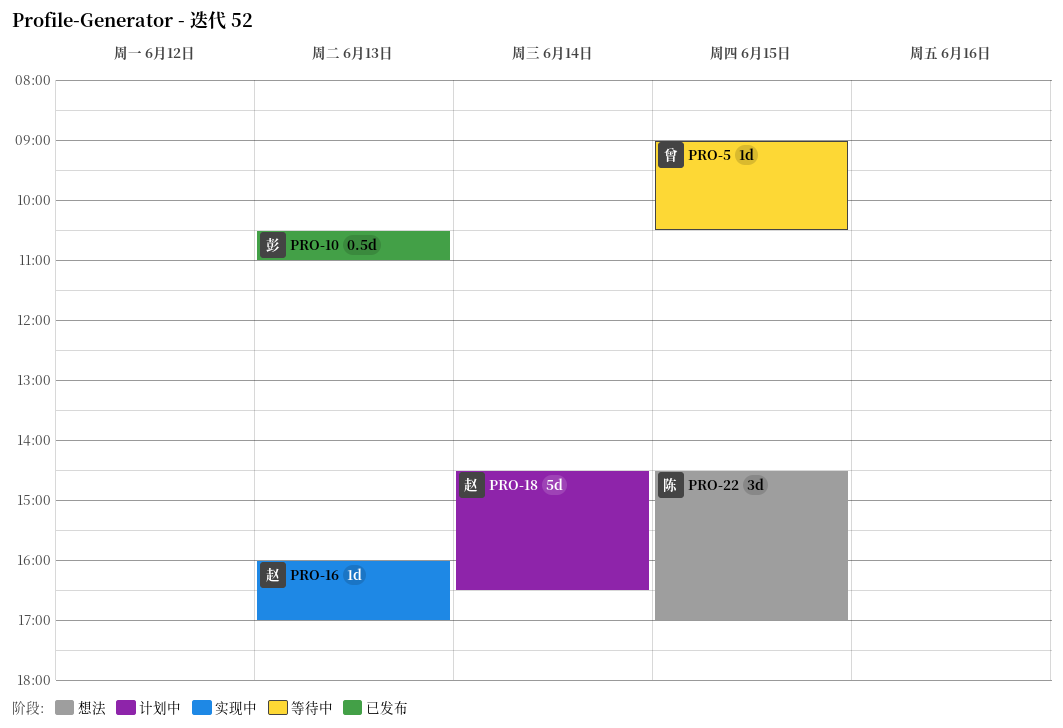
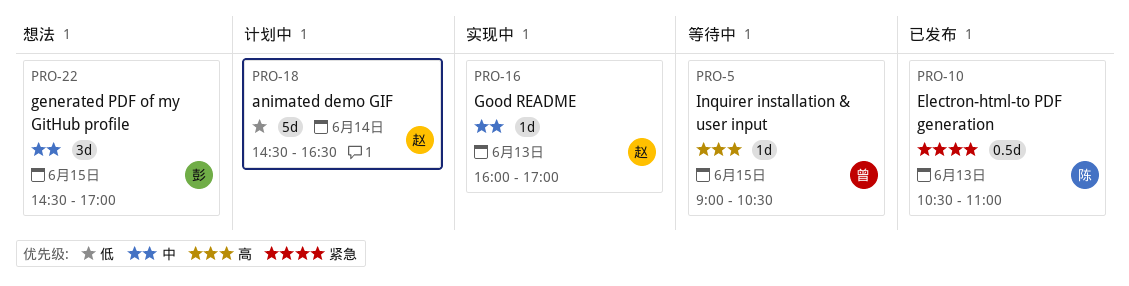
PRO-10, owner: 彭 -> 陈
PRO-22, owner: 陈 -> 彭

